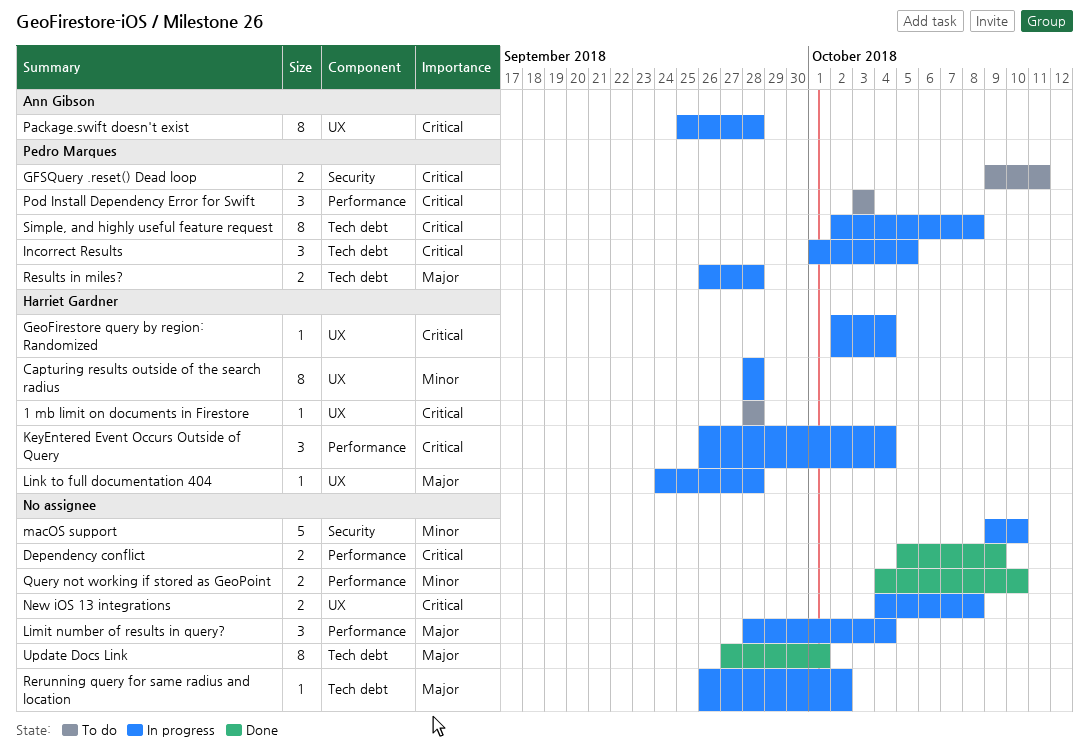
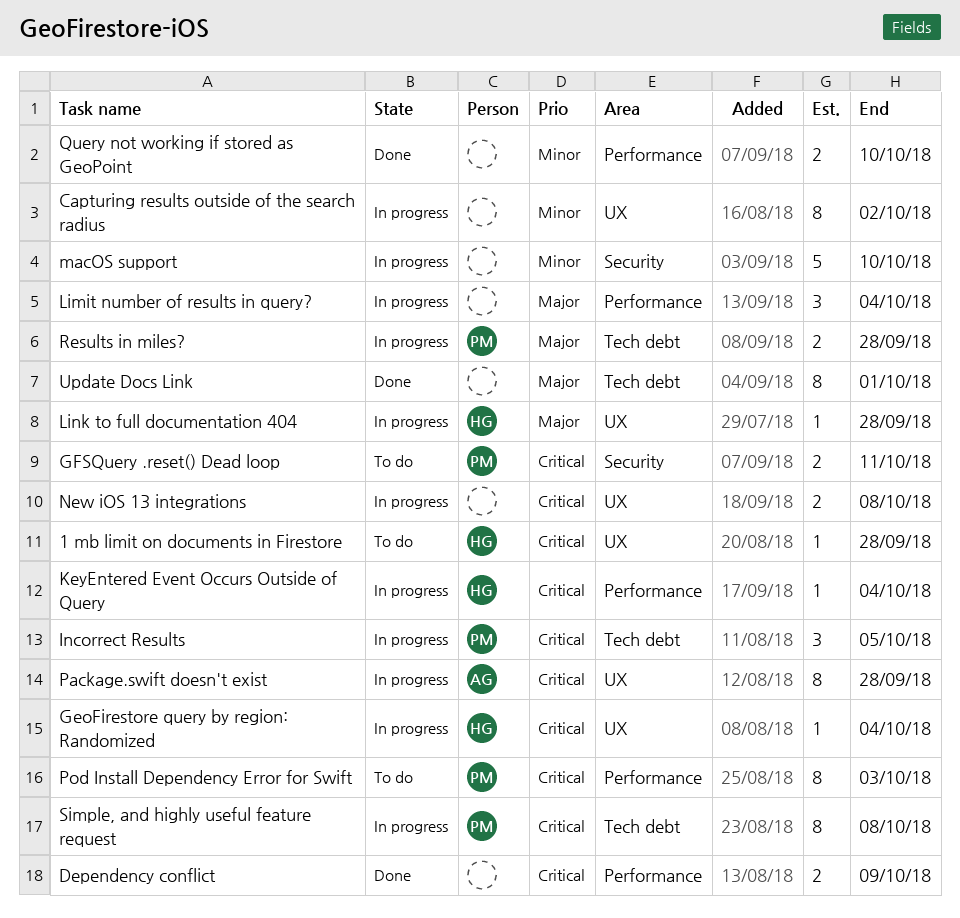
Capturing results outside of the search radius, owner: Harriet Gardner -> none
Capturing results outside of the search radius, due: Sep 28 -> Oct 2
KeyEntered Event Occurs Outside of Query, estimate: 3 -> 1
Pod Install Dependency Error for Swift, estimate: 3 -> 8
Rerunning query for same radius and location: present -> none

